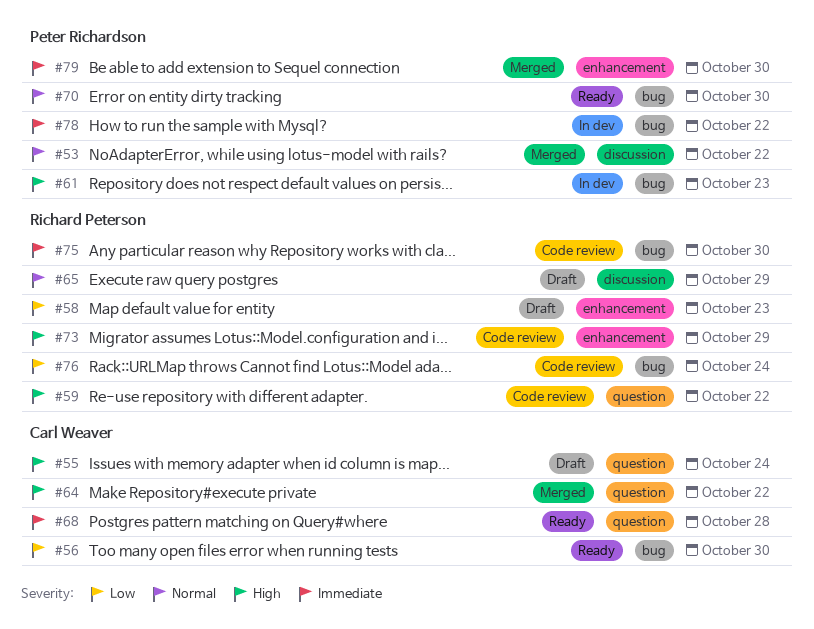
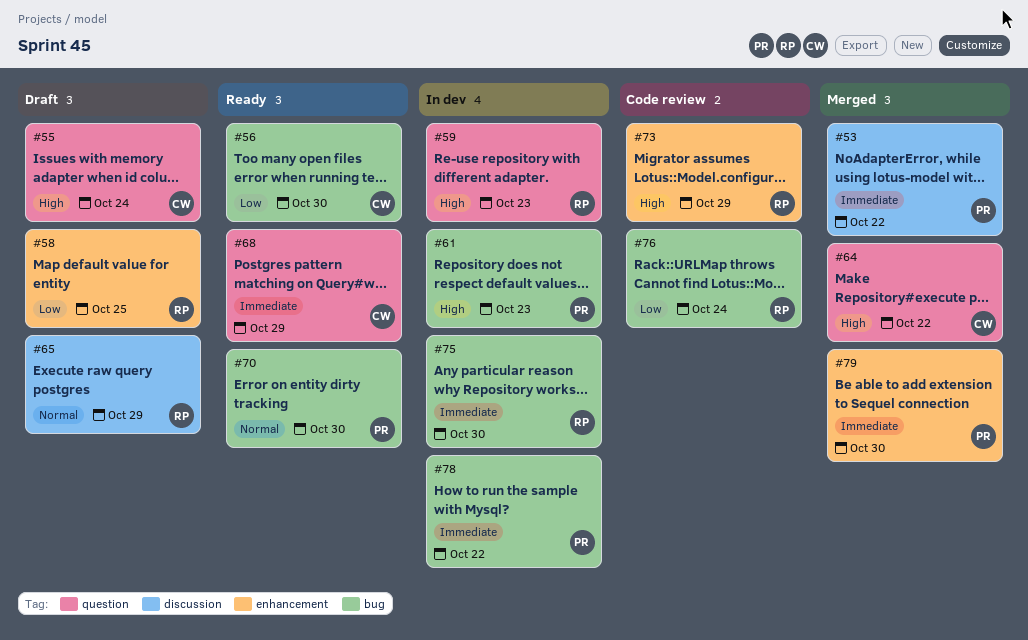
#53, priority: Normal -> Immediate
#58, due: Oct 23 -> Oct 25
#59, status: Code review -> In dev
#59, due: Oct 22 -> Oct 23
#68, due: Oct 28 -> Oct 29
#75, status: Code review -> In dev

